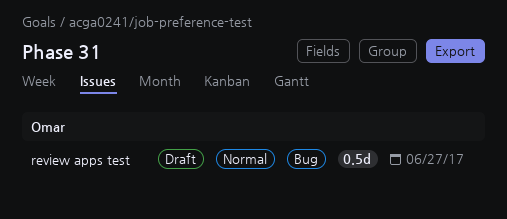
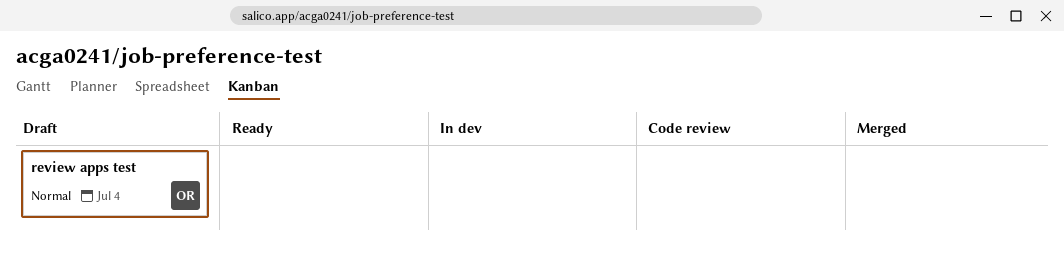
review apps test, due: Jun 27 -> Jul 4

